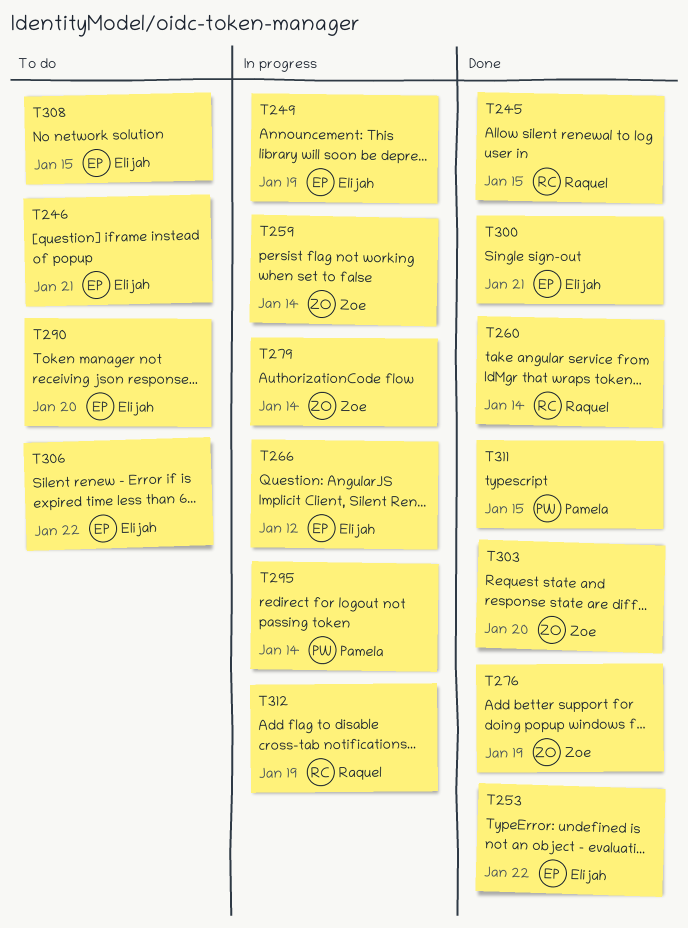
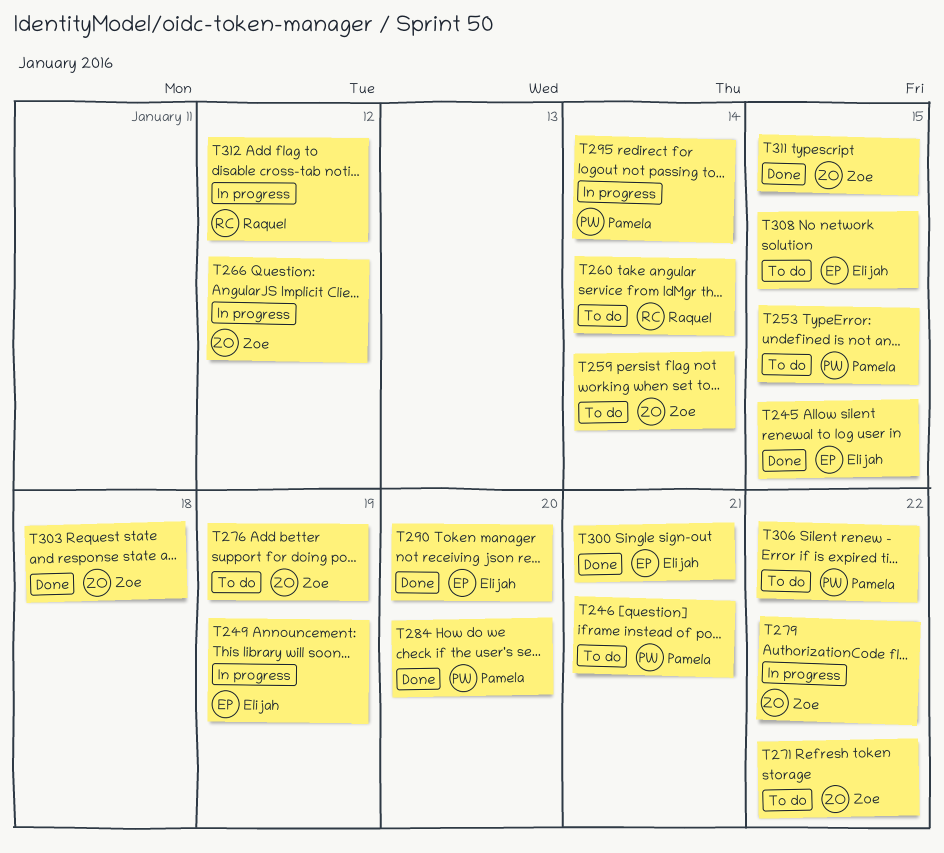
T245, owner: Raquel -> Elijah
T246, owner: Elijah -> Pamela
T253, status: Done -> To do
T253, owner: Elijah -> Pamela
T253, due: Jan 22 -> Jan 15
T259, status: In progress -> To do
T260, status: Done -> To do
T266, owner: Elijah -> Zoe
T271: none -> present
T276, status: Done -> To do
T279, due: Jan 14 -> Jan 22
T284: none -> present
T290, status: To do -> Done
T303, due: Jan 20 -> Jan 18
T306, owner: Elijah -> Pamela
T311, owner: Pamela -> Zoe
T312, due: Jan 19 -> Jan 12

